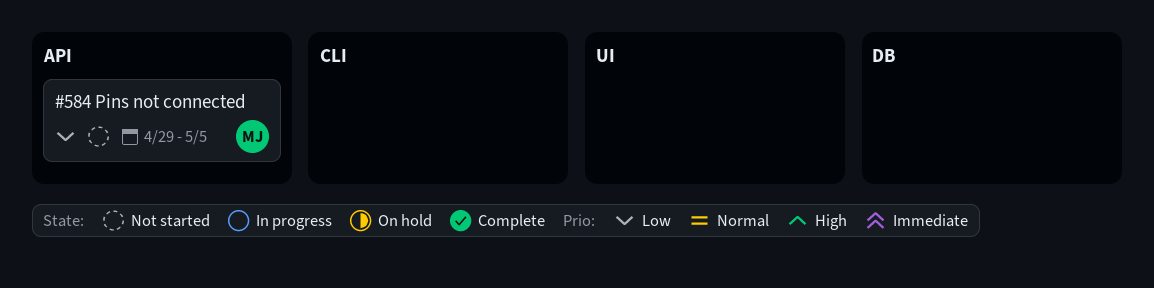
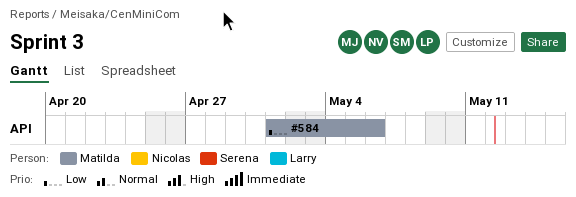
#584, start: Apr 29 -> May 1
#584, due: May 5 -> May 6

